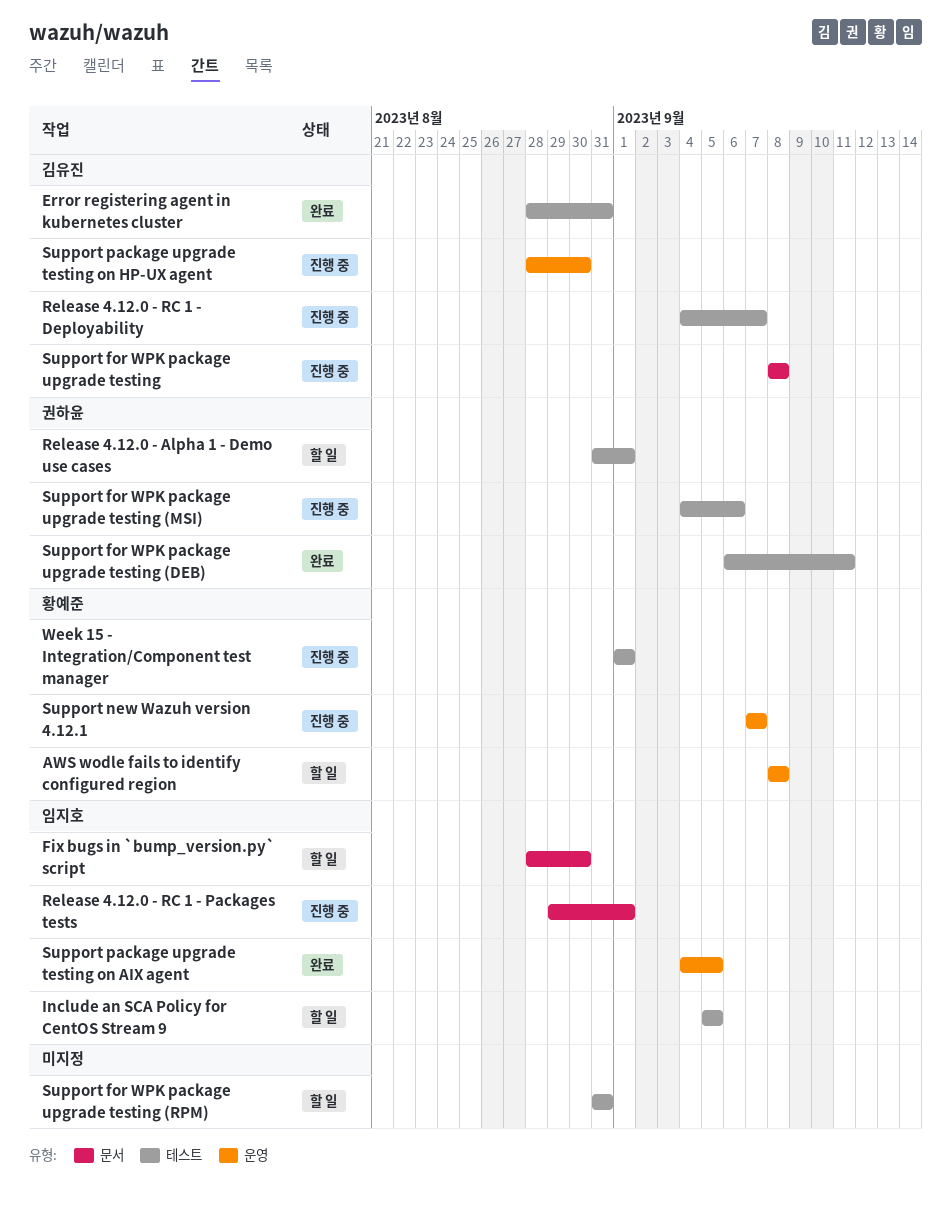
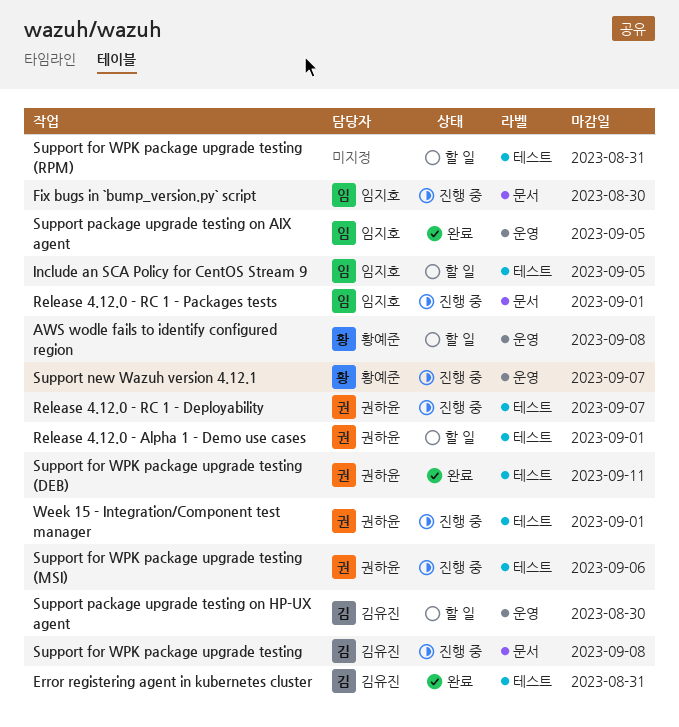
Fix bugs in `bump_version.py` script, status: 할 일 -> 진행 중
Release 4.12.0 - RC 1 - Deployability, owner: 김유진 -> 권하윤
Support package upgrade testing on HP-UX agent, status: 진행 중 -> 할 일
Week 15 - Integration/Component test manager, owner: 황예준 -> 권하윤

